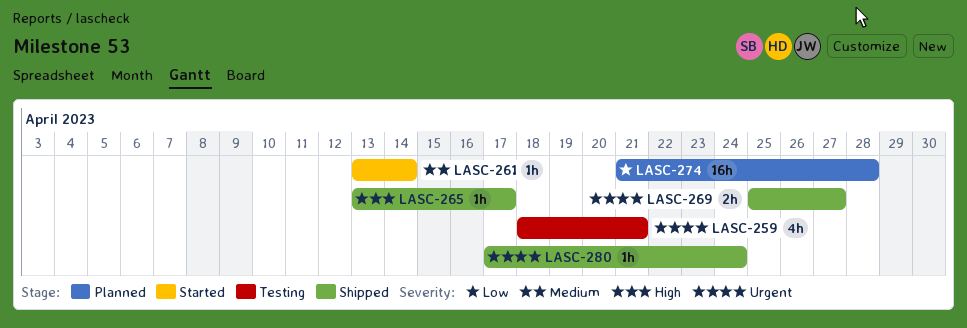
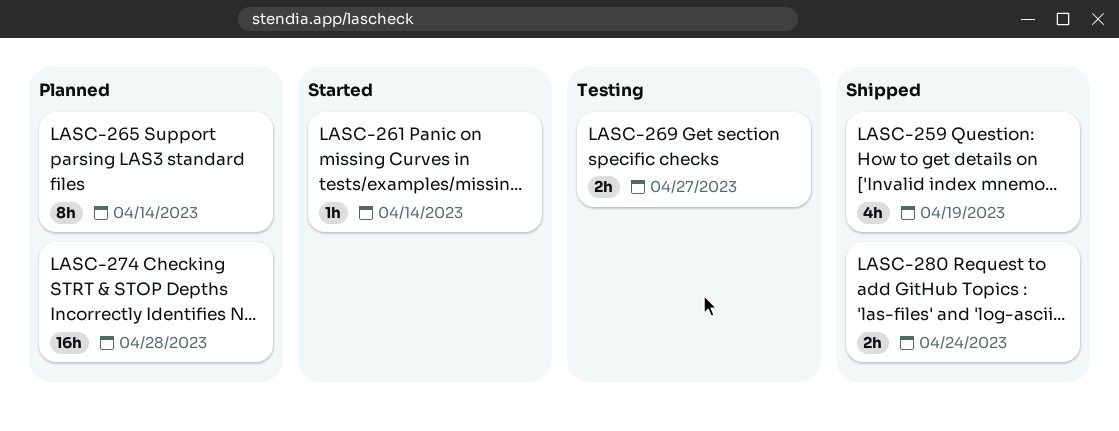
LASC-259, status: Testing -> Shipped
LASC-259, due: Apr 21 -> Apr 19
LASC-265, status: Shipped -> Planned
LASC-265, estimate: 1h -> 8h
LASC-265, due: Apr 17 -> Apr 14
LASC-269, status: Shipped -> Testing
LASC-280, estimate: 1h -> 2h

